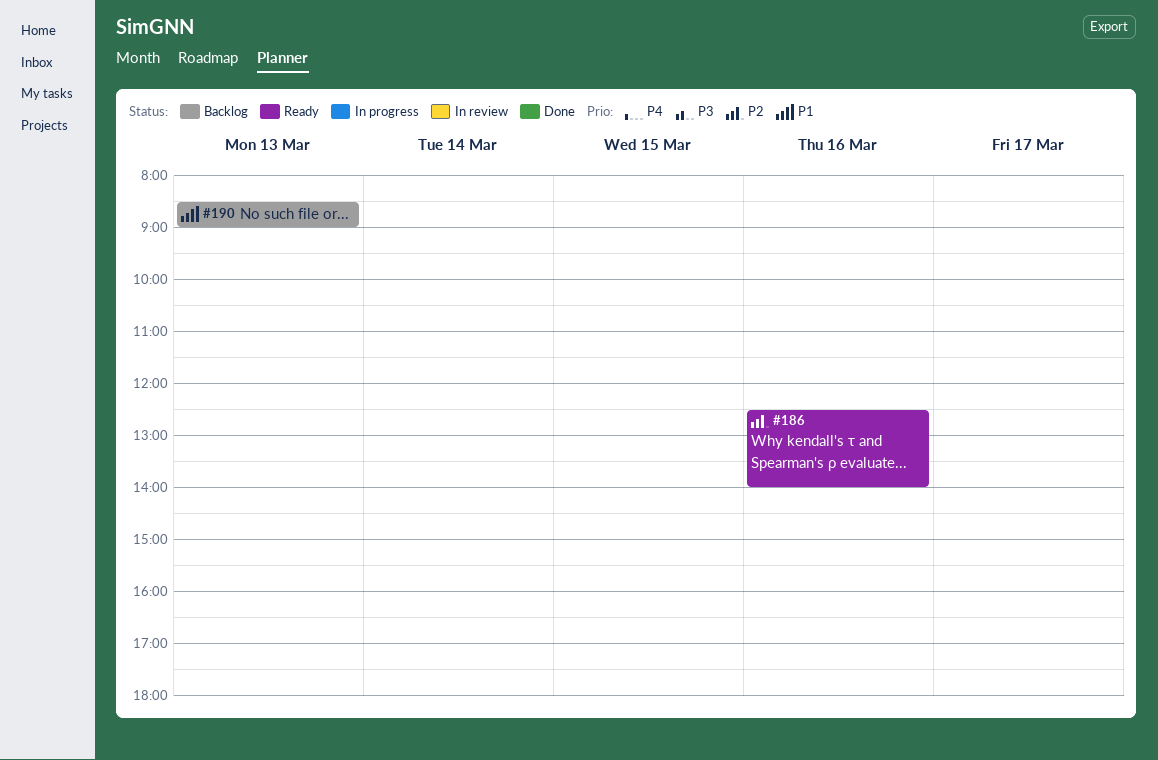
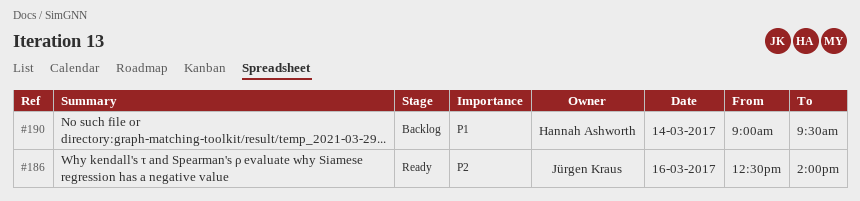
#190, day: Mar 13 -> Mar 14
#190, begins: 08:30 -> 09:00
#190, ends: 09:00 -> 09:30

